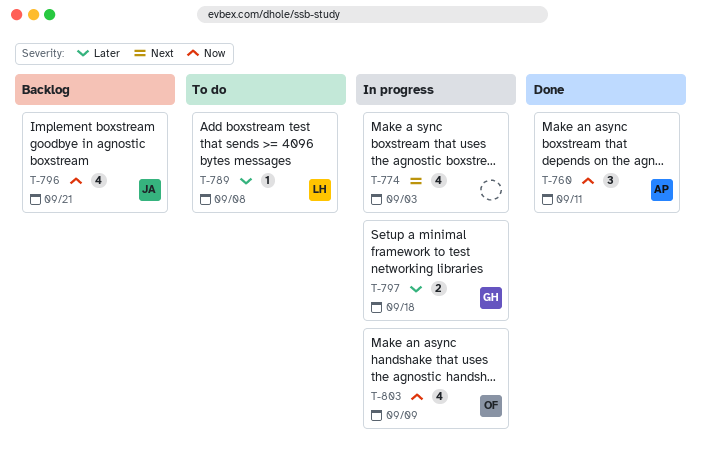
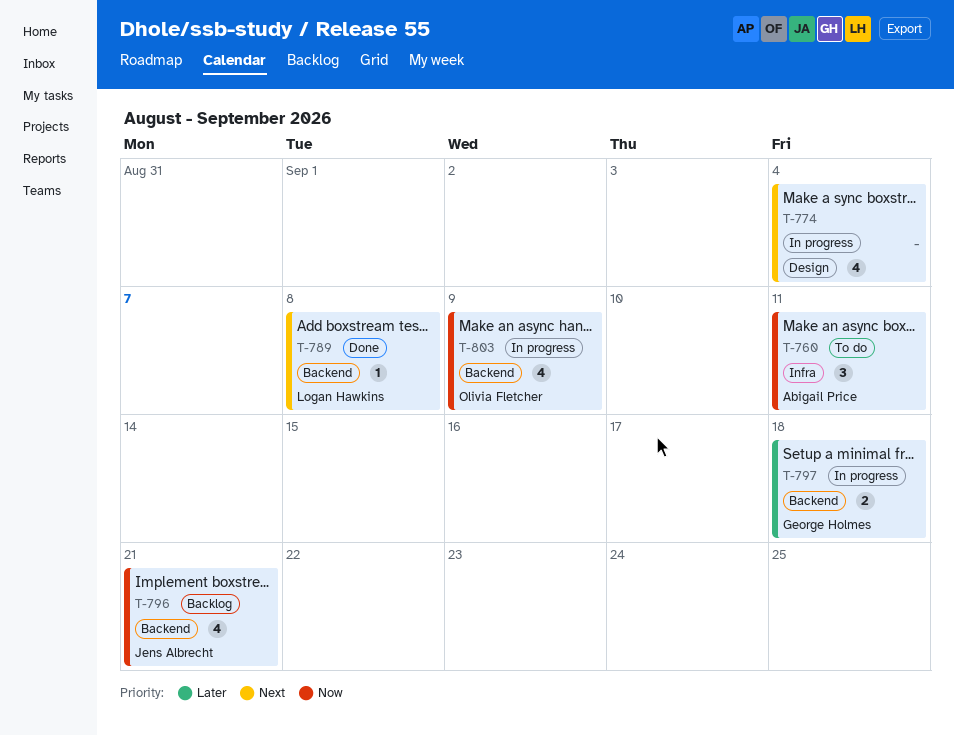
T-760, status: Done -> To do
T-774, due: Sep 3 -> Sep 4
T-789, status: To do -> Done
T-789, priority: Later -> Next

